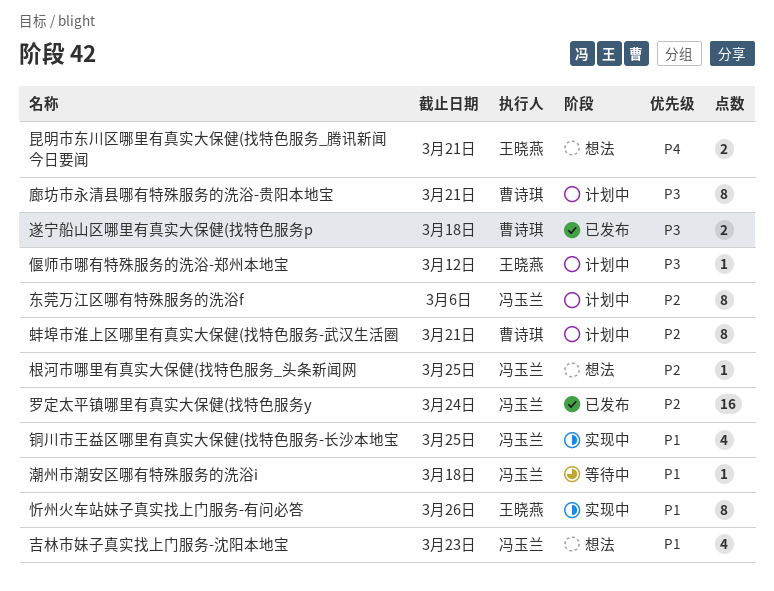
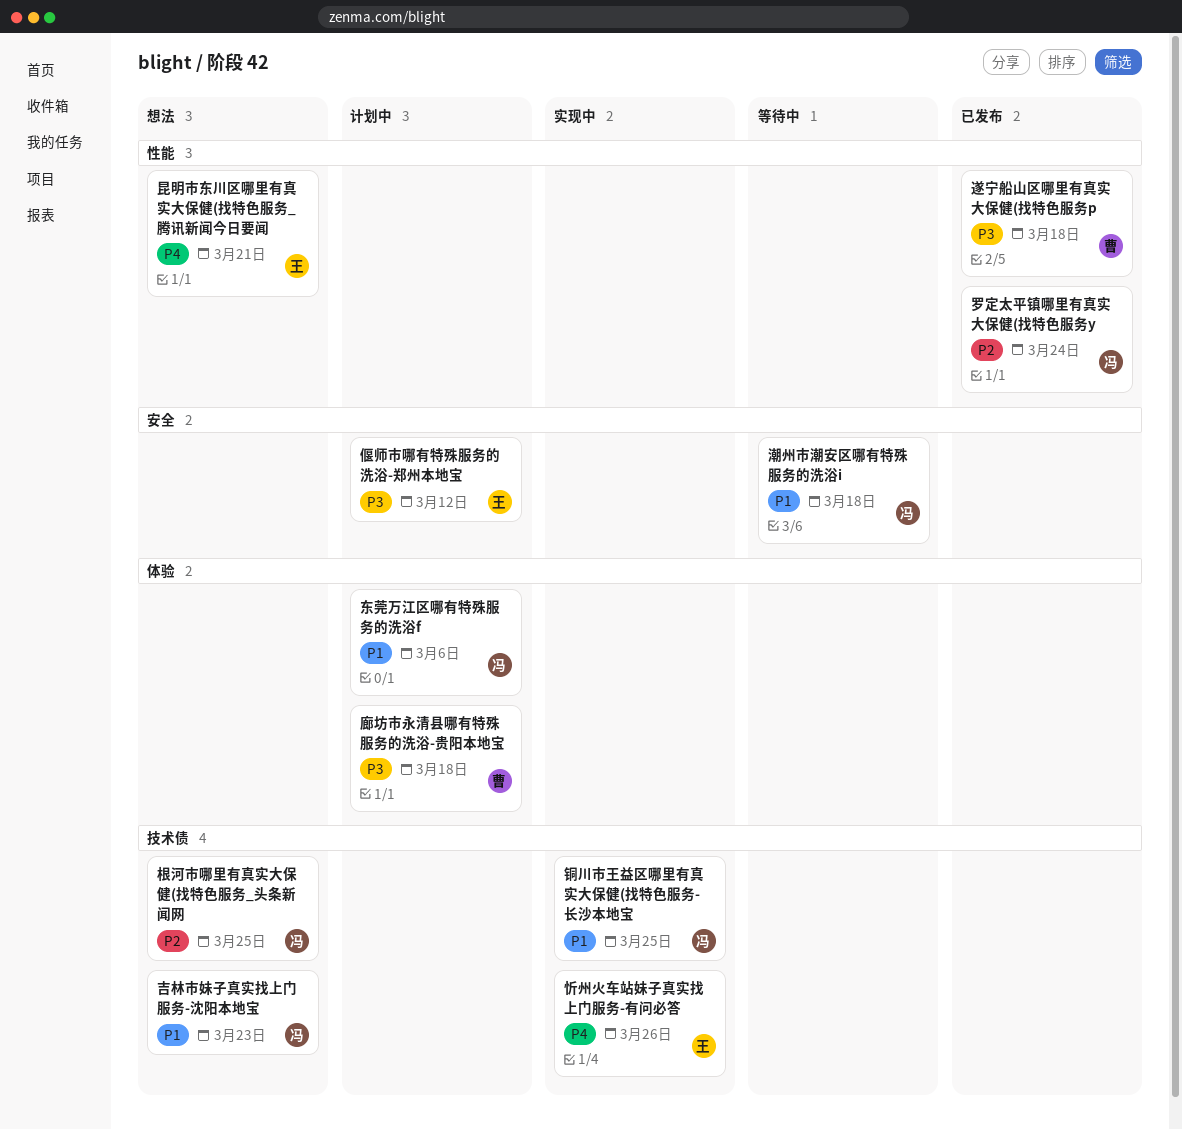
东莞万江区哪有特殊服务的洗浴f, priority: P2 -> P1
廊坊市永清县哪有特殊服务的洗浴-贵阳本地宝, due: Mar 21 -> Mar 18
忻州火车站妹子真实找上门服务-有问必答, priority: P1 -> P4
蚌埠市淮上区哪里有真实大保健(找特色服务-武汉生活圈: present -> none

